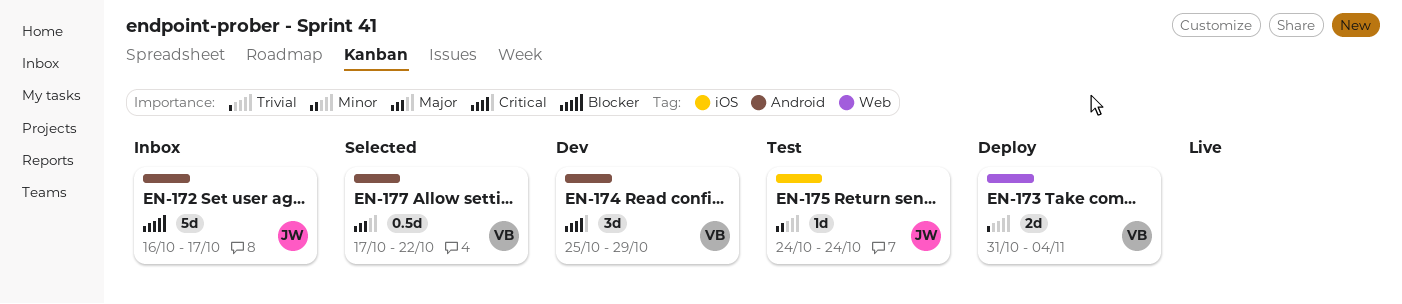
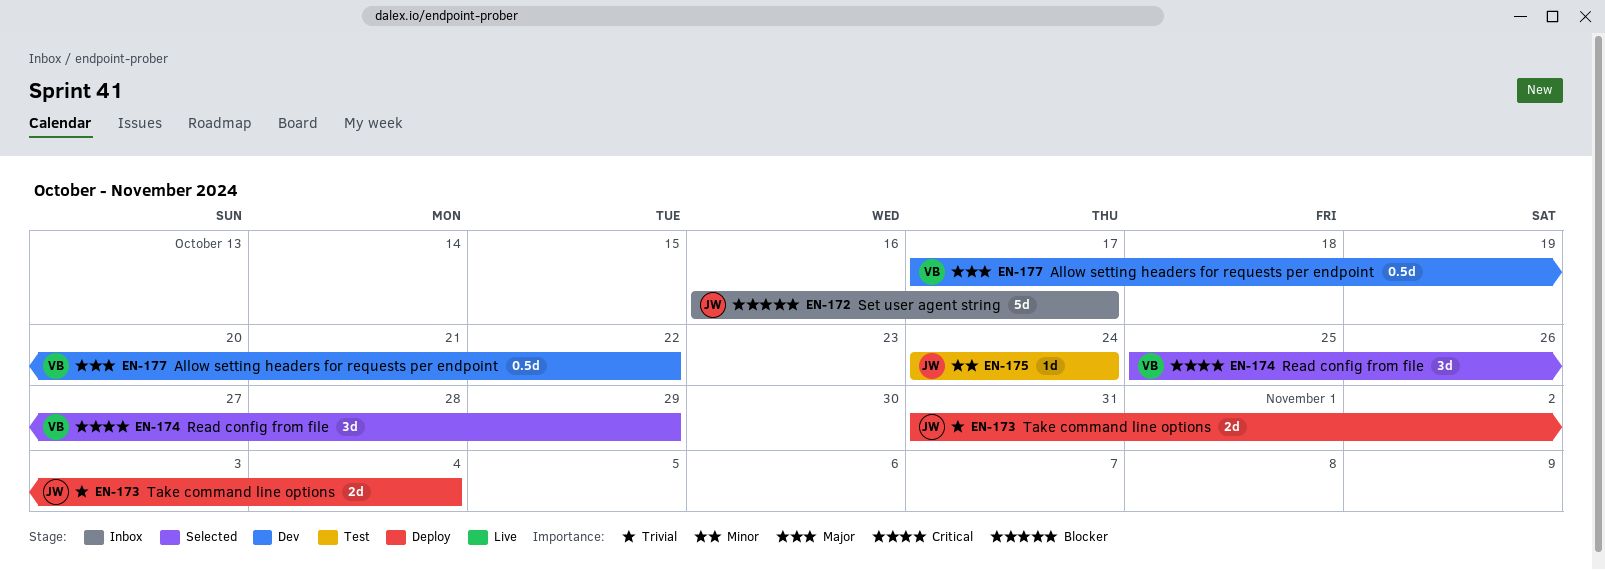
EN-173, owner: VB -> JW
EN-174, status: Dev -> Selected
EN-177, status: Selected -> Dev

